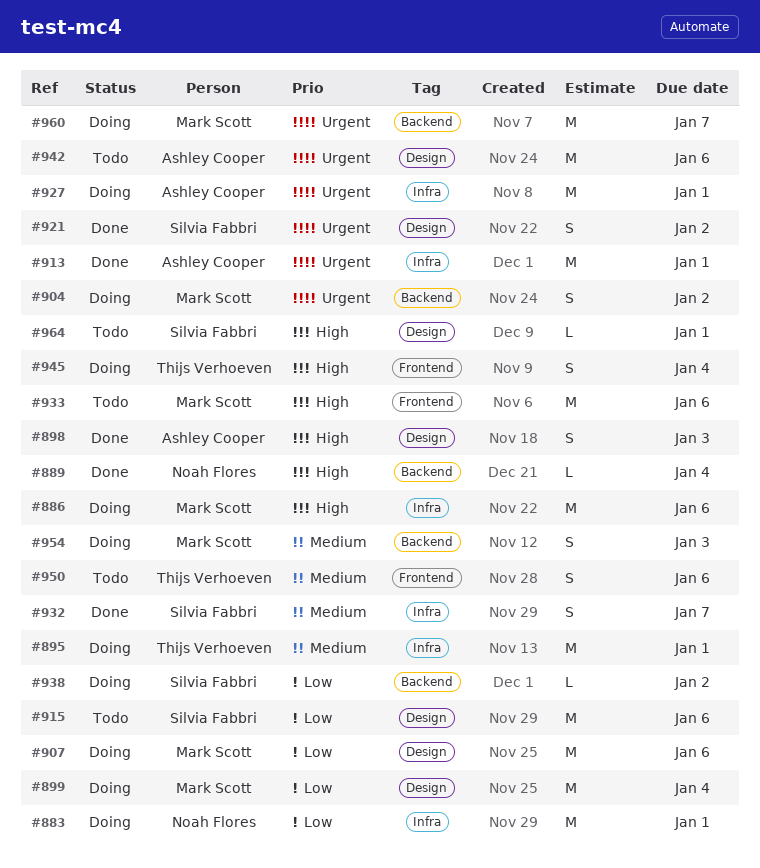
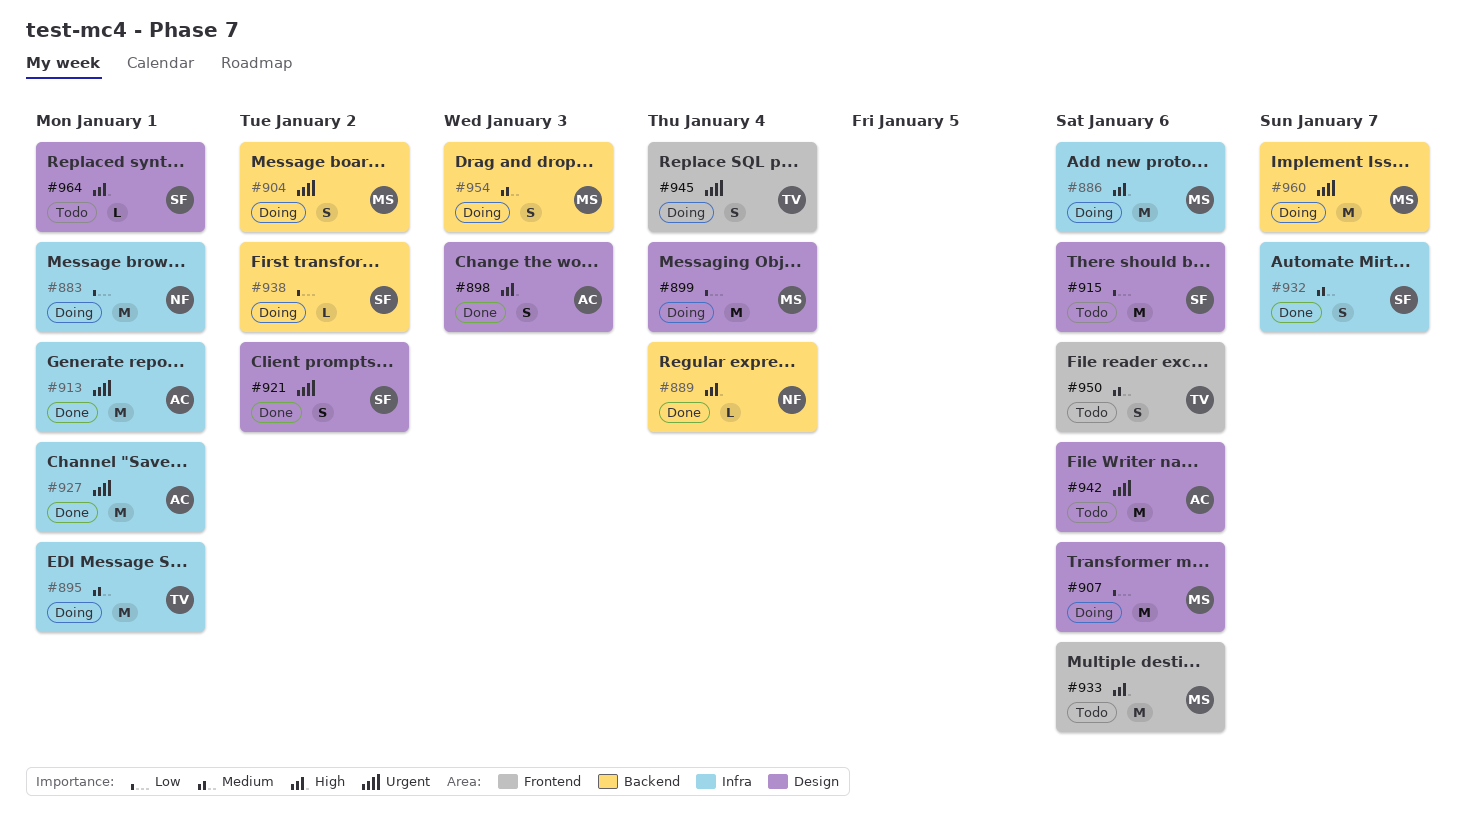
#927, status: Doing -> Done
#945, priority: High -> Urgent

